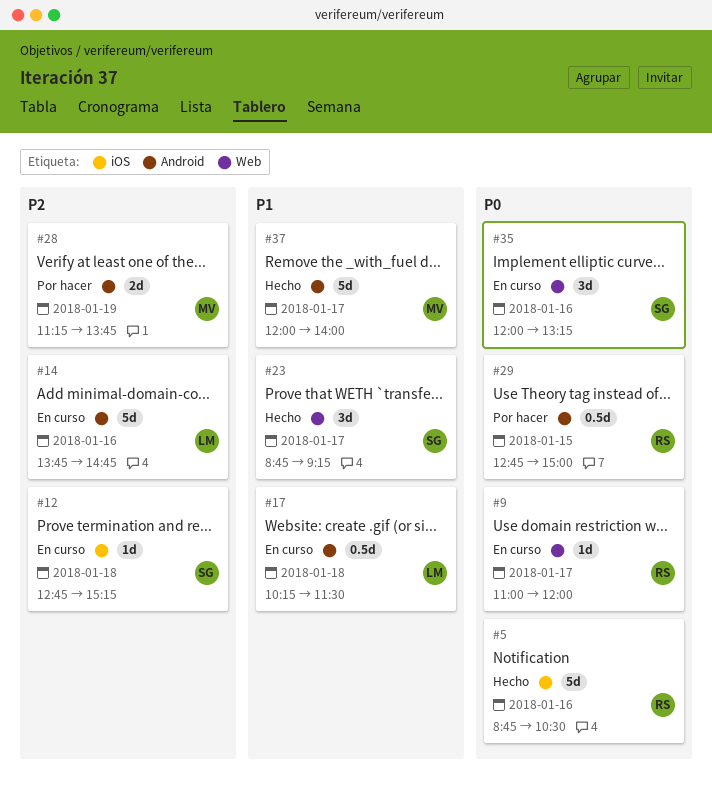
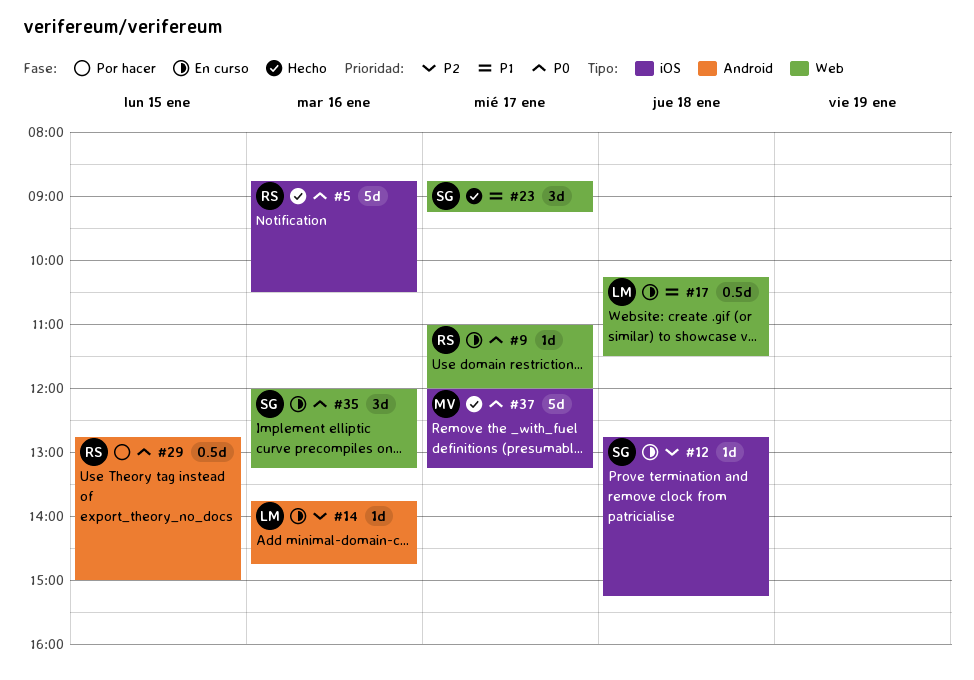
#14, estimate: 5d -> 1d
#17, label: Android -> Web
#28: present -> none
#37, priority: P1 -> P0
#37, label: Android -> iOS
#37, ends: 14:00 -> 13:15

